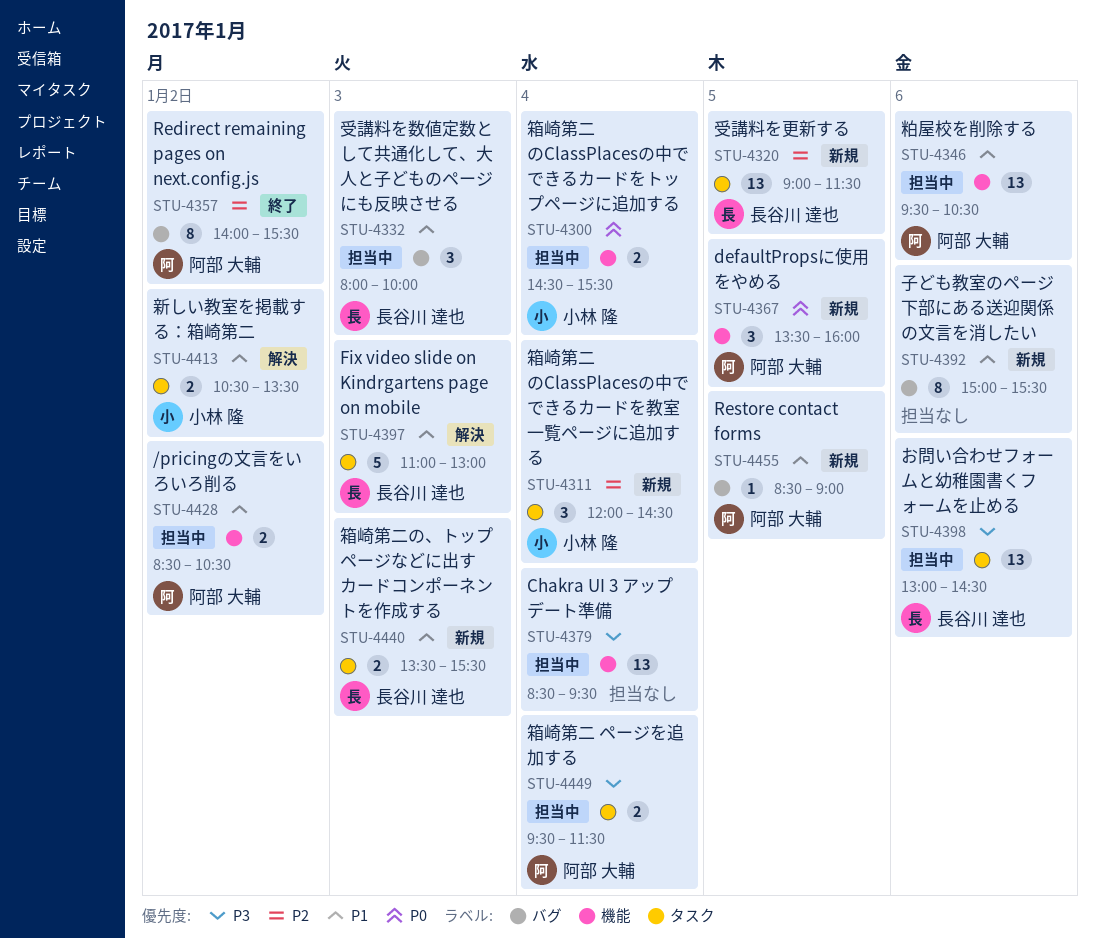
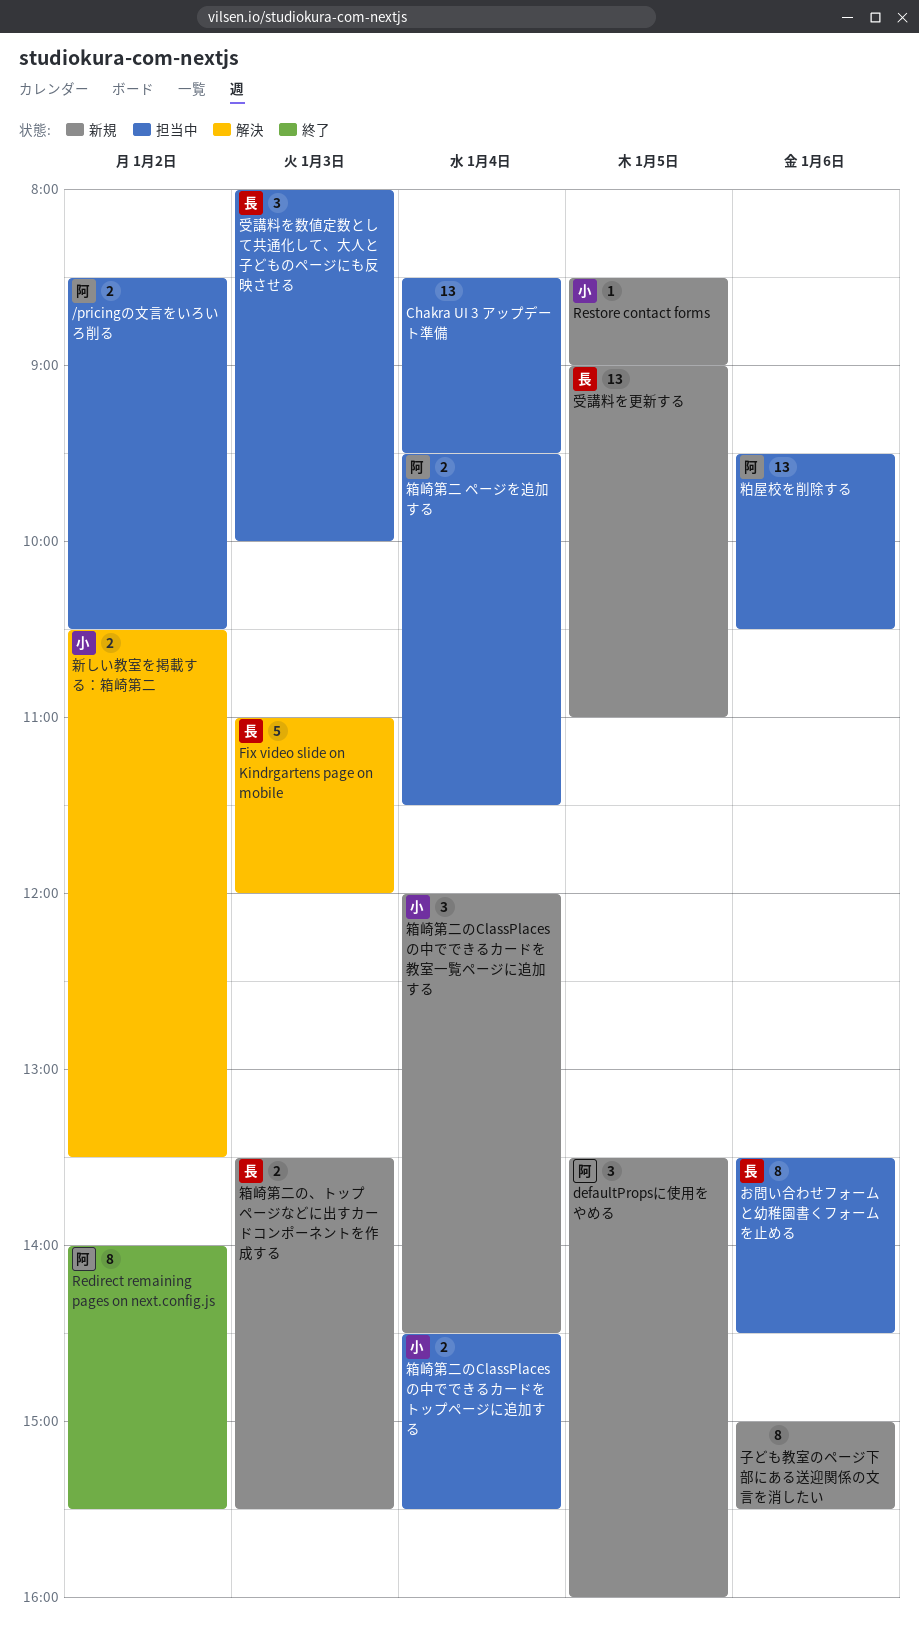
Fix video slide on Kindrgartens page on mobile, ends: 13:00 -> 12:00
Restore contact forms, owner: 阿部 大輔 -> 小林 隆
お問い合わせフォームと幼稚園書くフォームを止める, estimate: 13 -> 8
お問い合わせフォームと幼稚園書くフォームを止める, begins: 13:00 -> 13:30
受講料を更新する, ends: 11:30 -> 11:00

